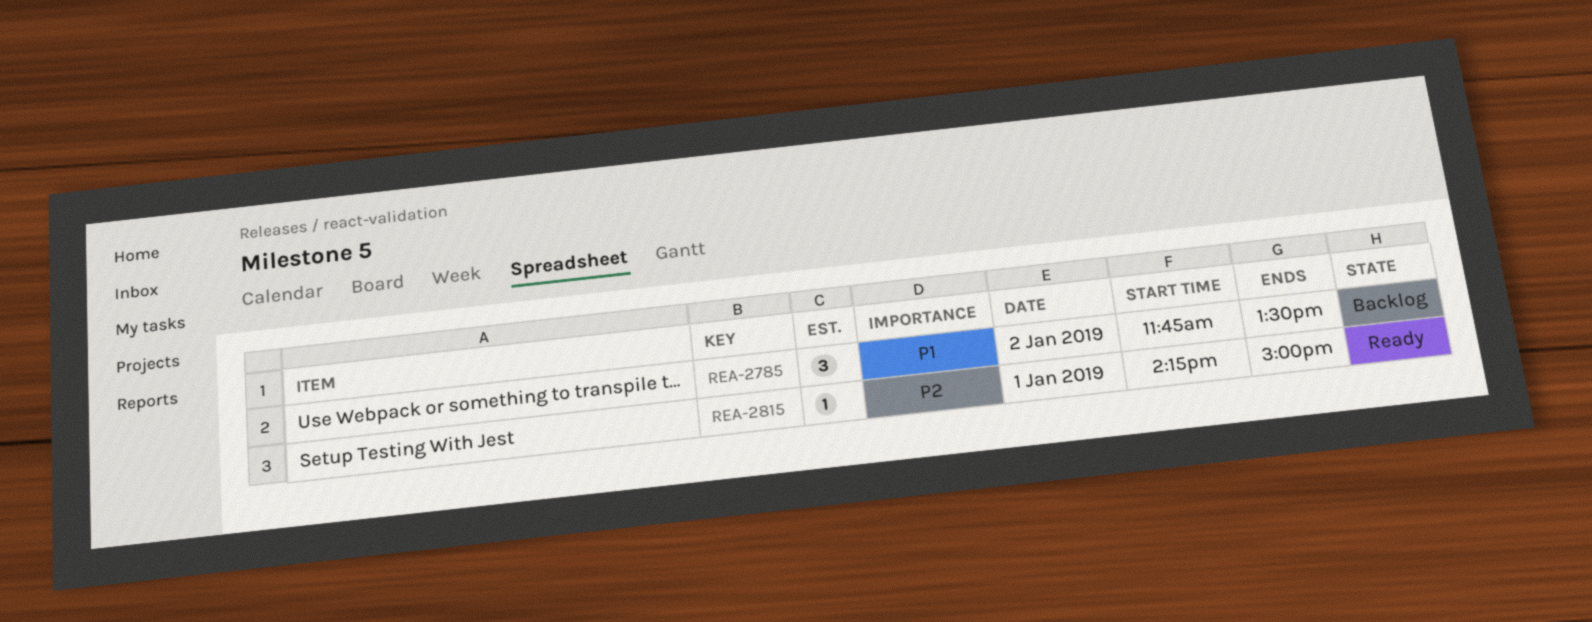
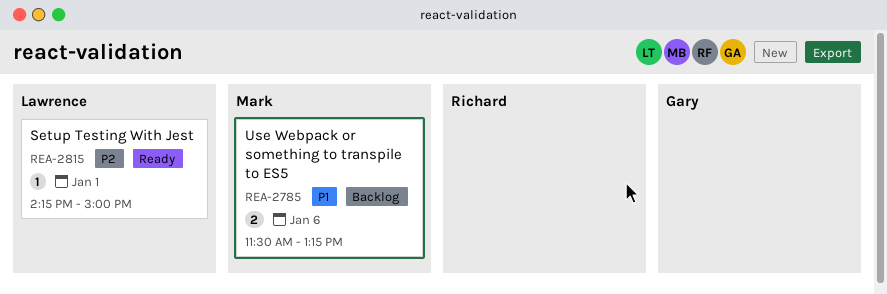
REA-2785, estimate: 3 -> 2
REA-2785, day: Jan 2 -> Jan 6
REA-2785, begins: 11:45 -> 11:30
REA-2785, ends: 13:30 -> 13:15

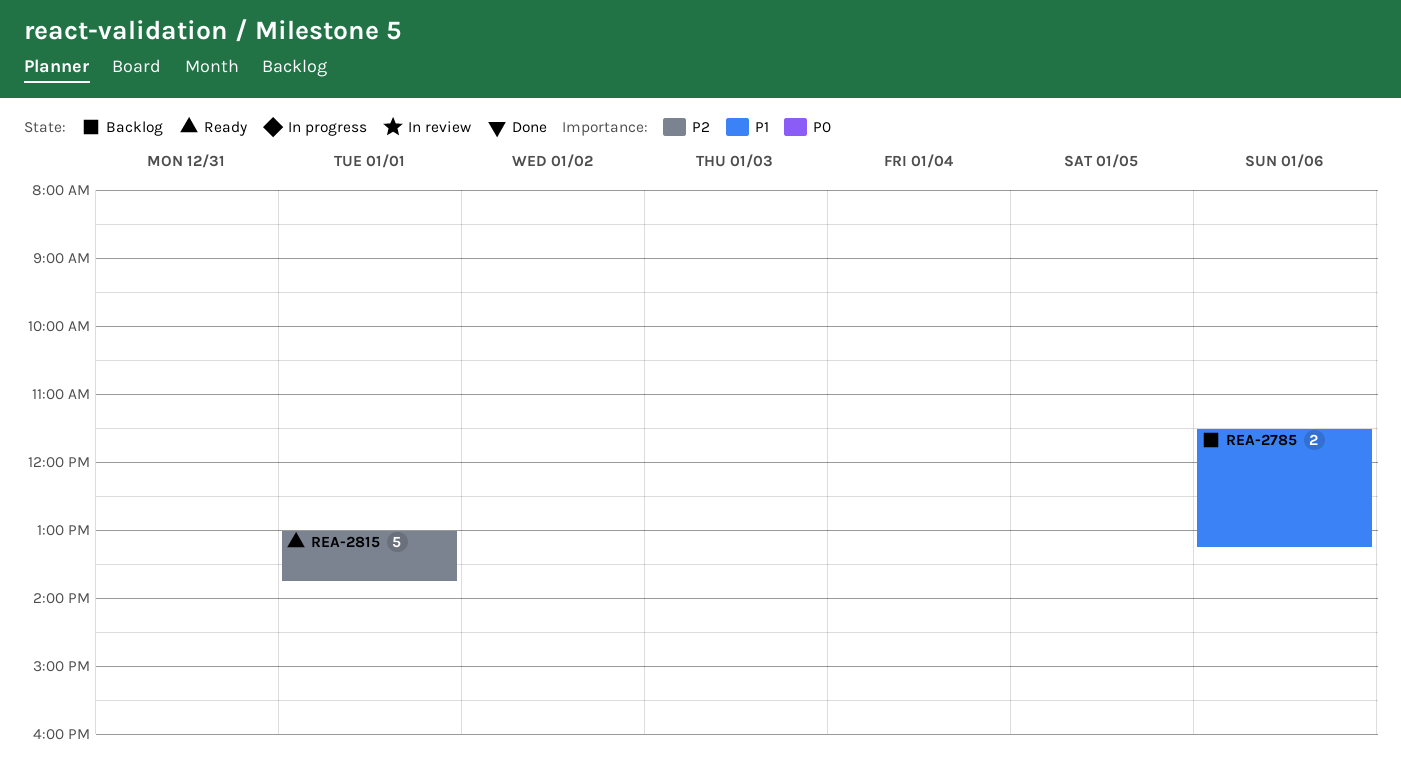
REA-2815, estimate: 1 -> 5
REA-2815, begins: 14:15 -> 13:00
REA-2815, ends: 15:00 -> 13:45

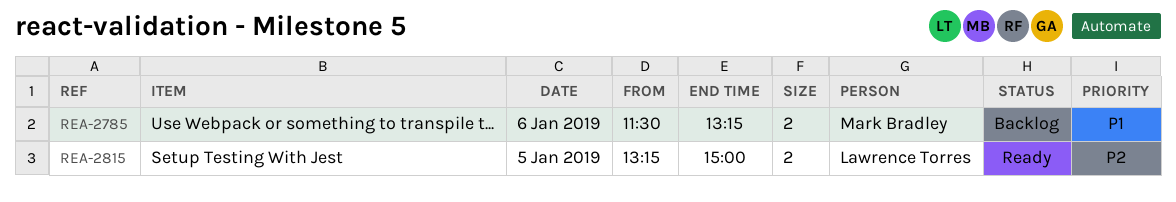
REA-2815, estimate: 5 -> 2
REA-2815, day: Jan 1 -> Jan 5
REA-2815, begins: 13:00 -> 13:15
REA-2815, ends: 13:45 -> 15:00

